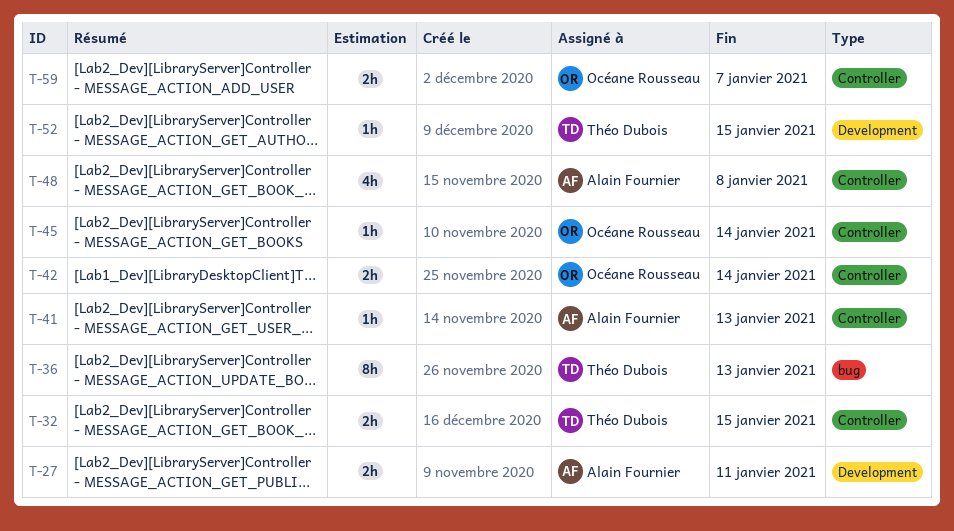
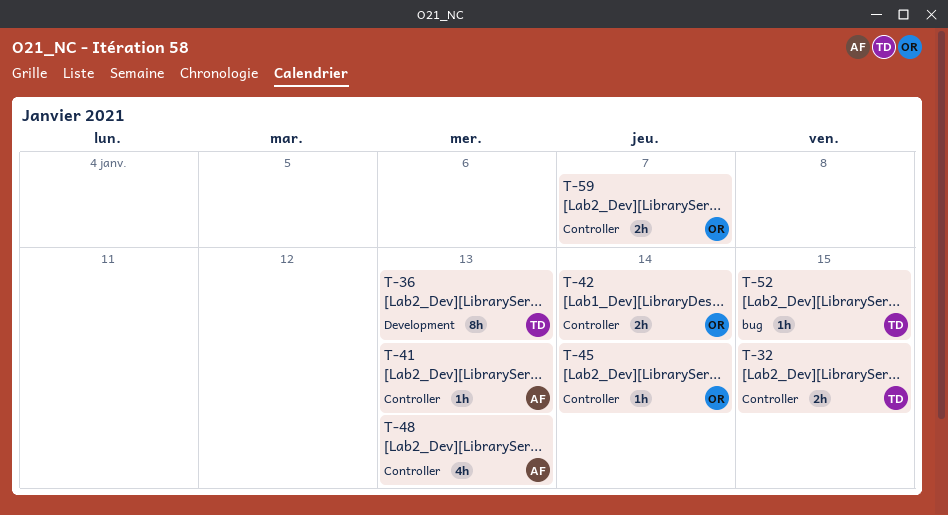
T-27: present -> none
T-36, label: bug -> Development
T-48, due: Jan 8 -> Jan 13
T-52, label: Development -> bug

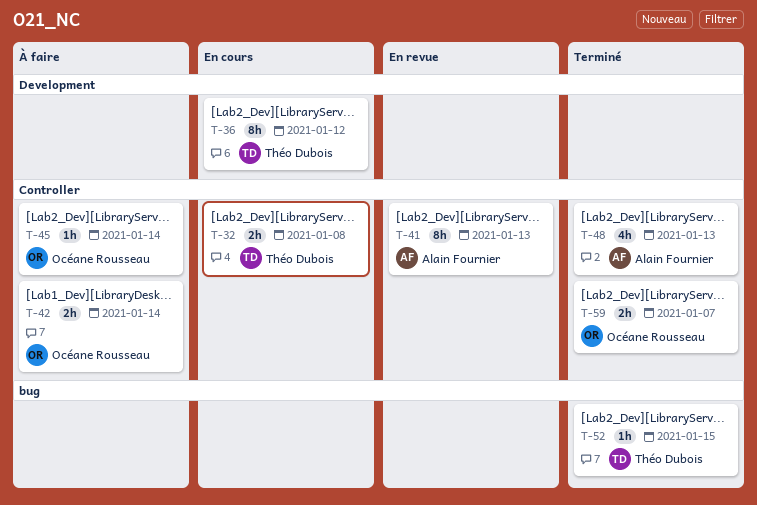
T-32, due: Jan 15 -> Jan 8
T-36, due: Jan 13 -> Jan 12
T-41, estimate: 1h -> 8h

